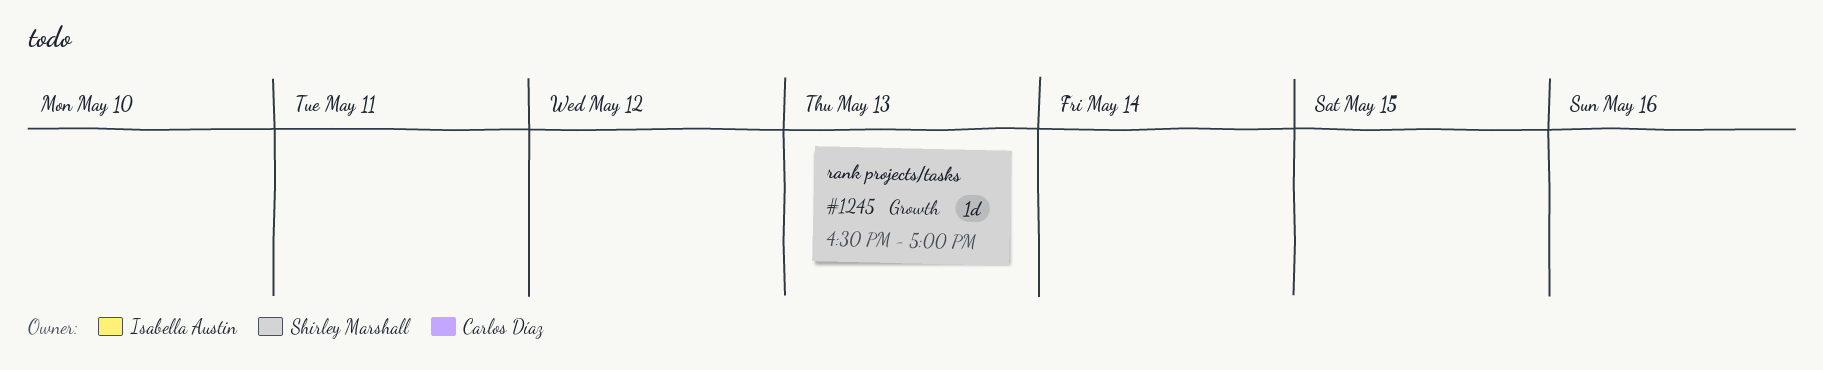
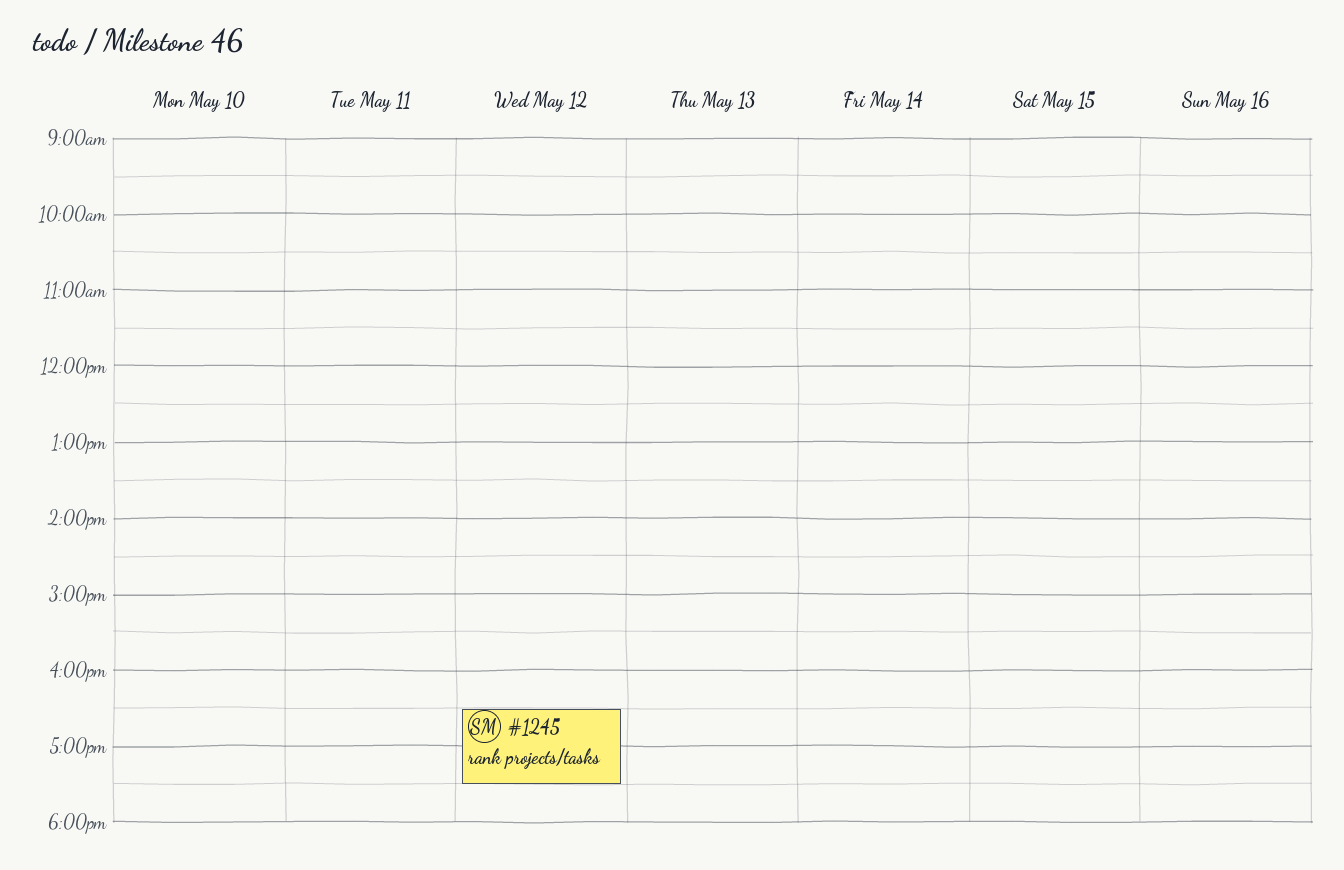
#1245, day: May 13 -> May 12
#1245, ends: 17:00 -> 17:30

